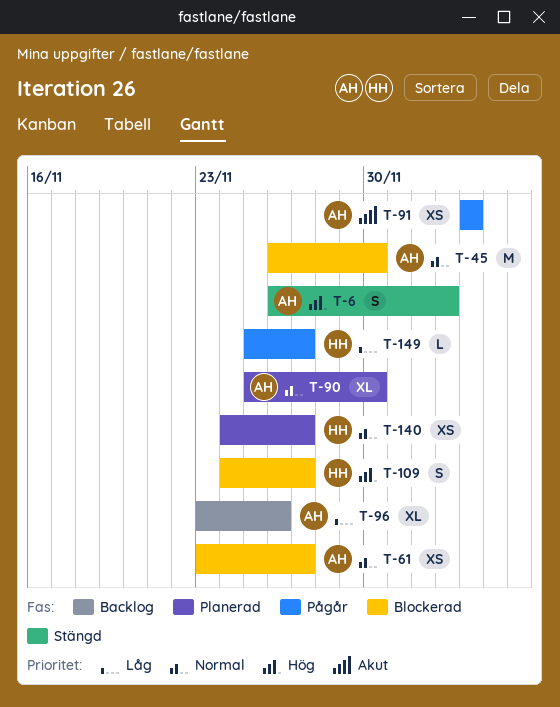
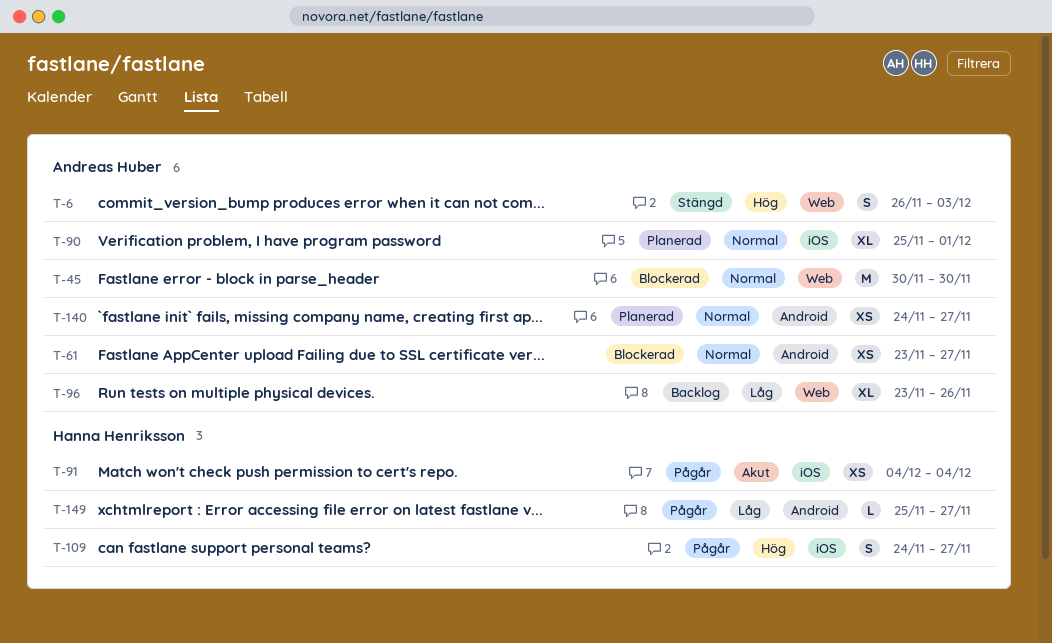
T-45, start: Nov 26 -> Nov 30
T-90, due: Nov 30 -> Dec 1
T-91, owner: Andreas Huber -> Hanna Henriksson
T-109, status: Blockerad -> Pågår
T-140, owner: Hanna Henriksson -> Andreas Huber

